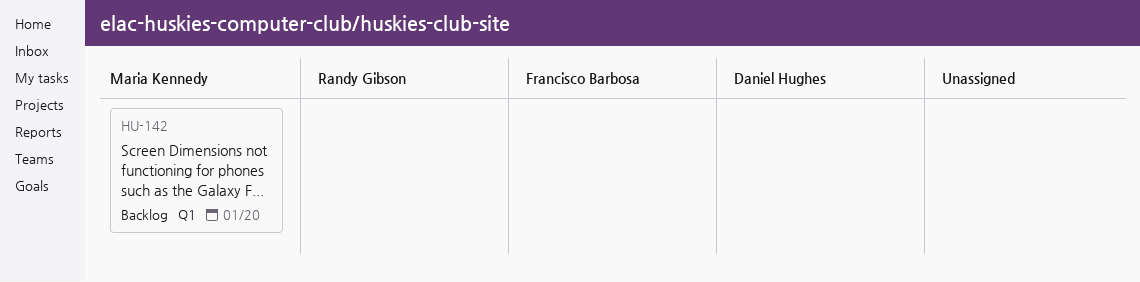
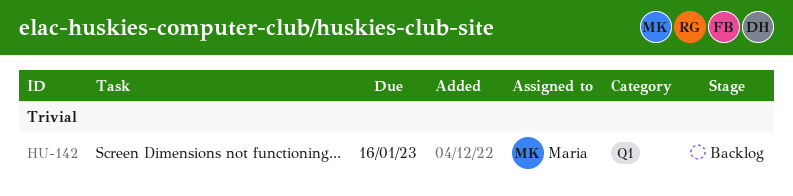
HU-142, due: Jan 20 -> Jan 16

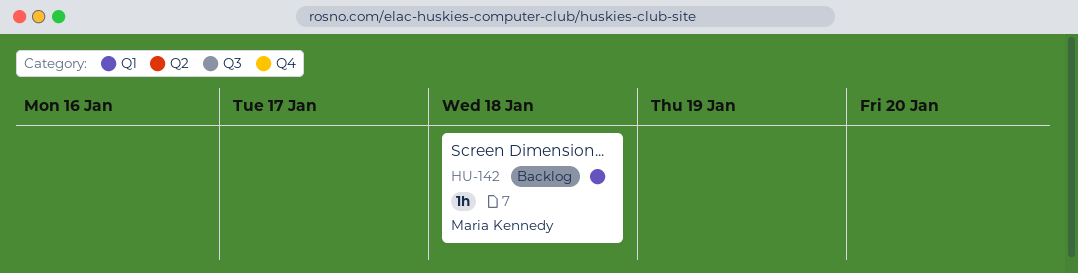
HU-142, due: Jan 16 -> Jan 18

